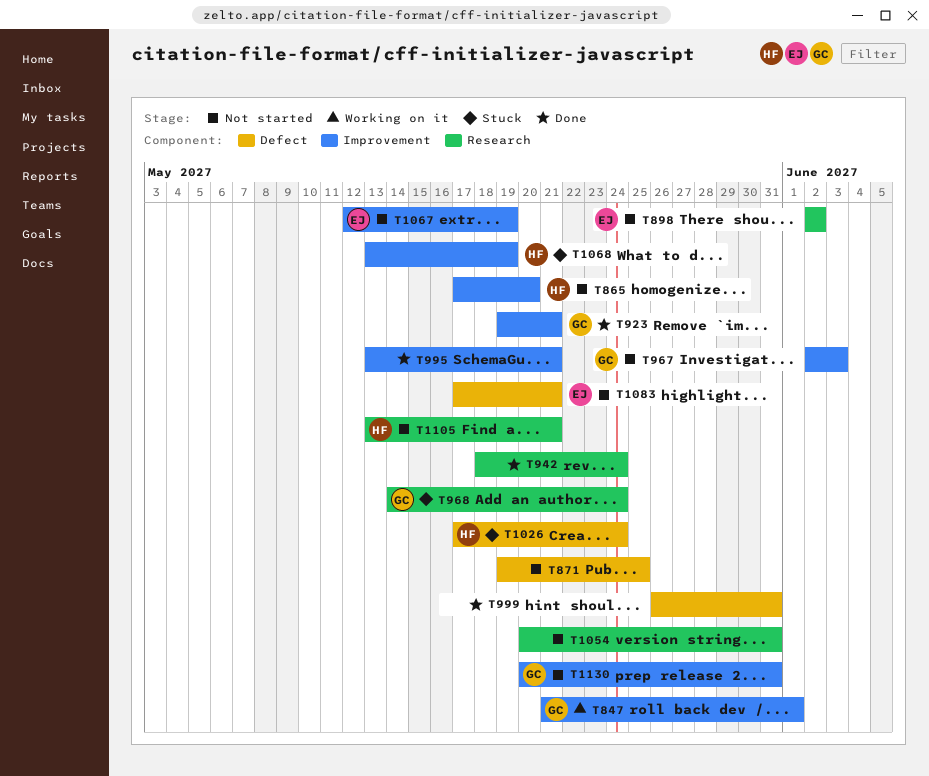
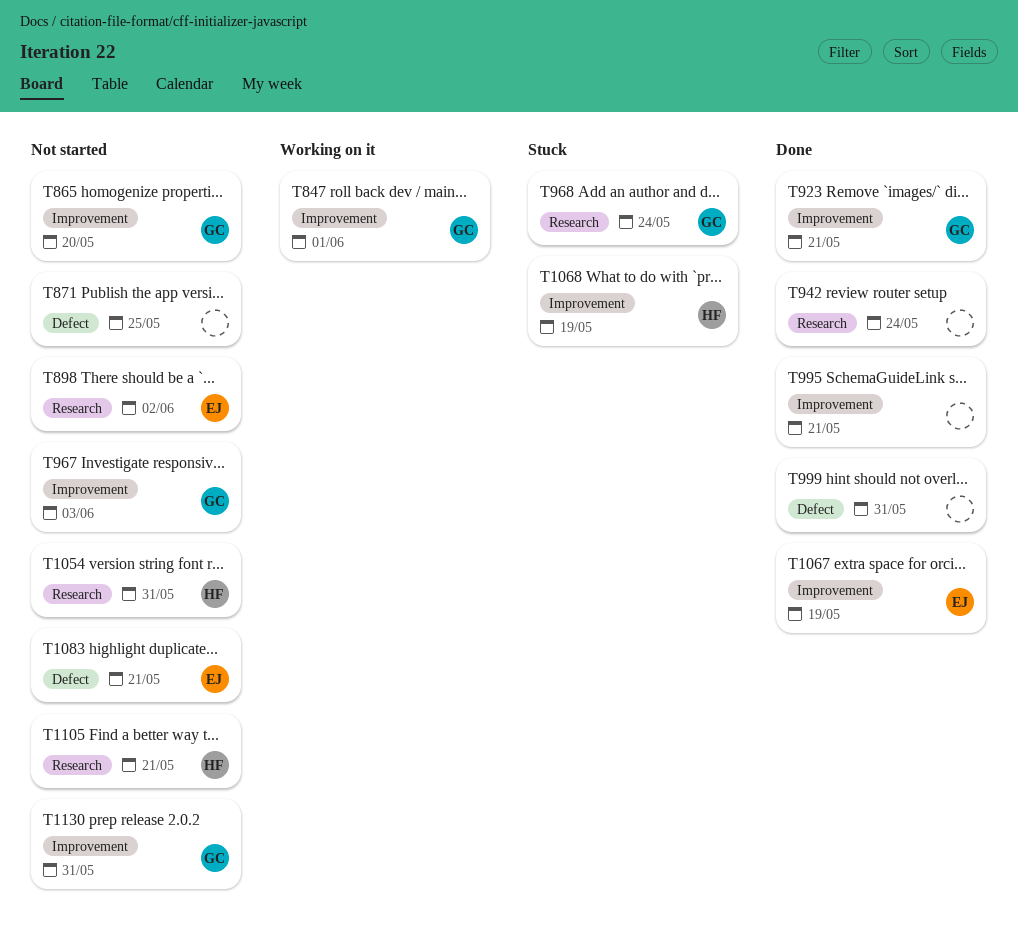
T865, owner: HF -> GC
T1026: present -> none
T1054, owner: none -> HF
T1067, status: Not started -> Done

